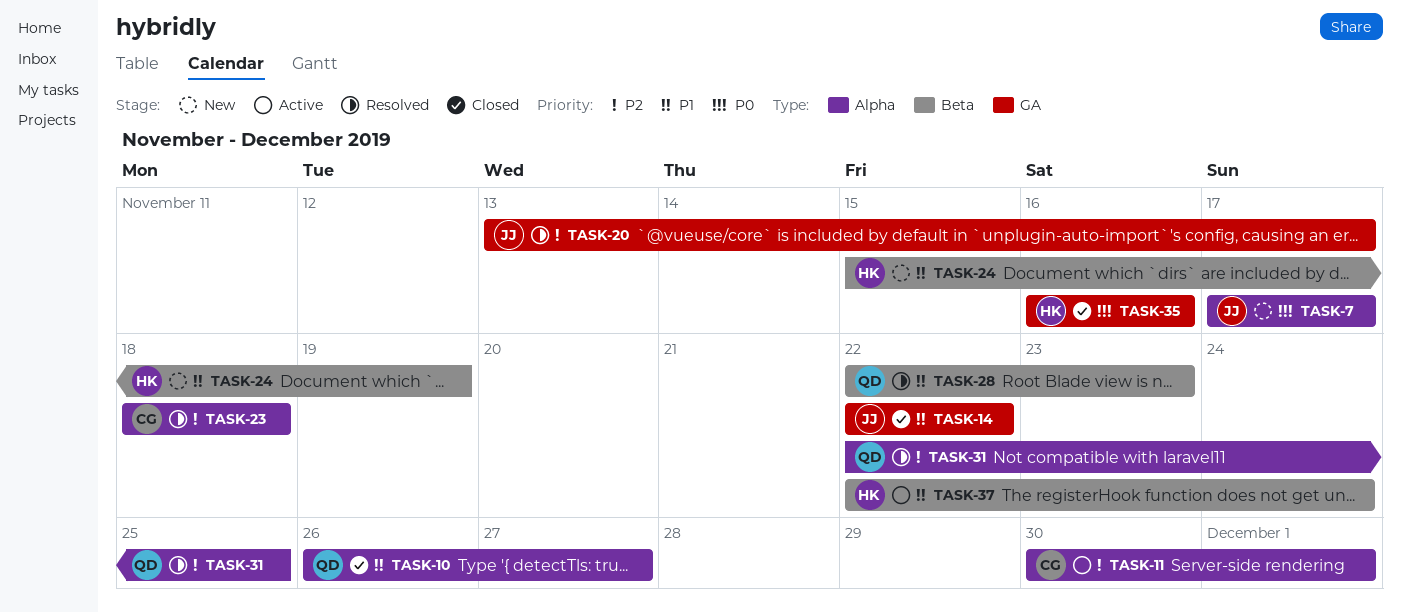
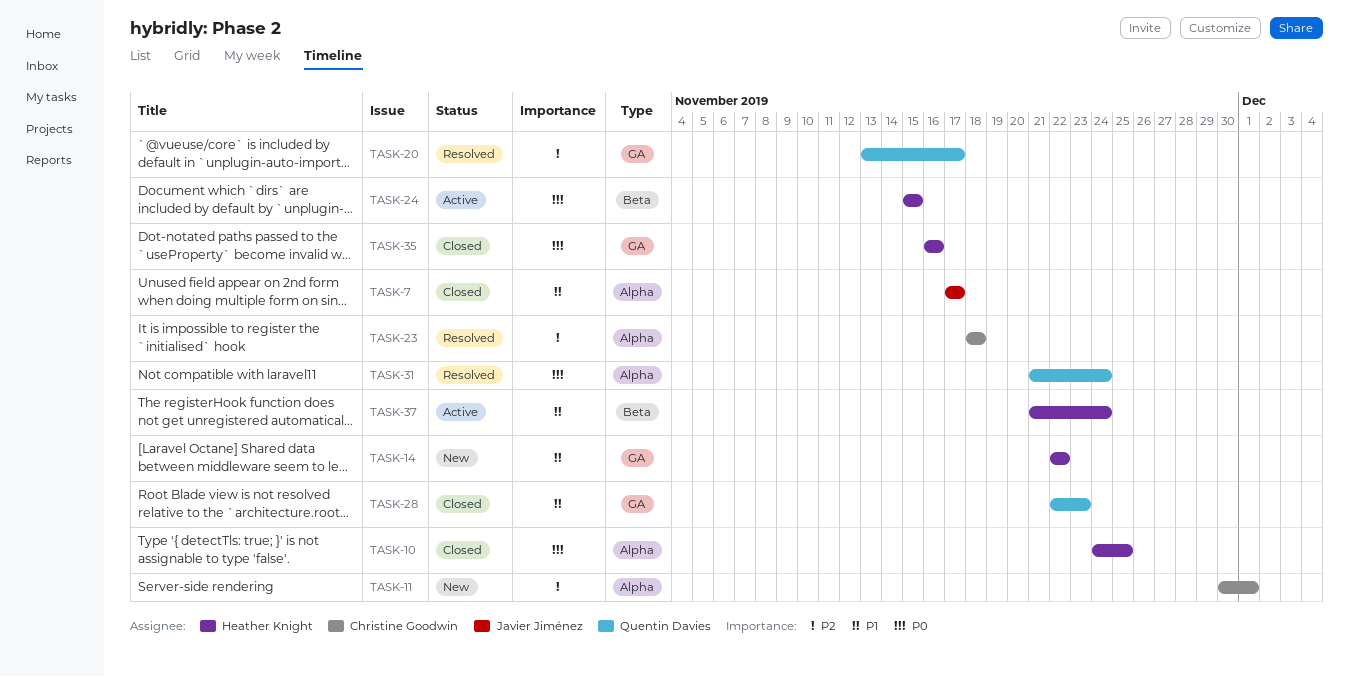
TASK-7, status: New -> Closed
TASK-7, priority: P0 -> P1
TASK-10, owner: Quentin Davies -> Heather Knight
TASK-10, priority: P1 -> P0
TASK-10, start: Nov 26 -> Nov 24
TASK-10, due: Nov 27 -> Nov 25
TASK-11, status: Active -> New
TASK-14, status: Closed -> New
TASK-14, owner: Javier Jiménez -> Heather Knight
TASK-20, owner: Javier Jiménez -> Quentin Davies
TASK-24, status: New -> Active
TASK-24, priority: P1 -> P0
TASK-24, due: Nov 19 -> Nov 15
TASK-28, status: Resolved -> Closed
TASK-28, label: Beta -> GA
TASK-31, priority: P2 -> P0
TASK-31, start: Nov 22 -> Nov 21
TASK-31, due: Nov 25 -> Nov 24
TASK-37, start: Nov 22 -> Nov 21

